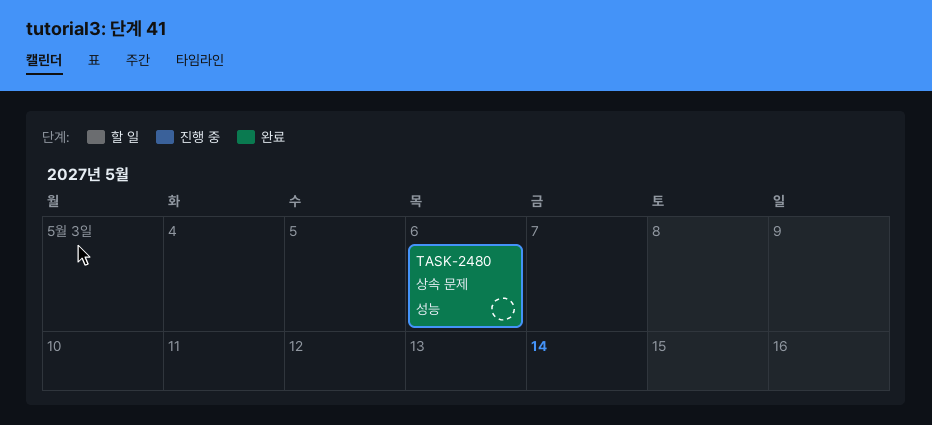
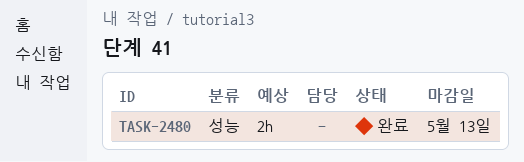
TASK-2480, due: May 6 -> May 13

